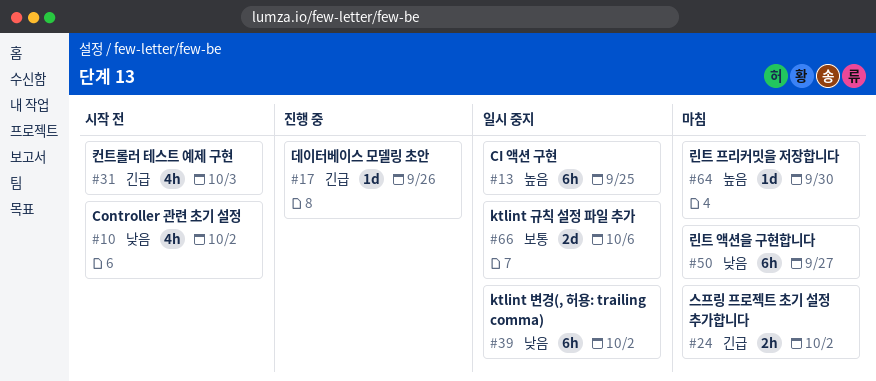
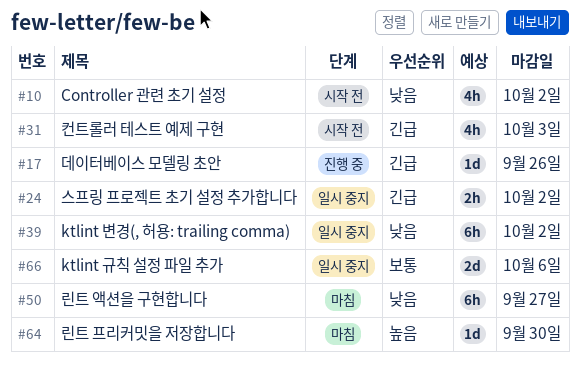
#13: present -> none
#24, status: 마침 -> 일시 중지

